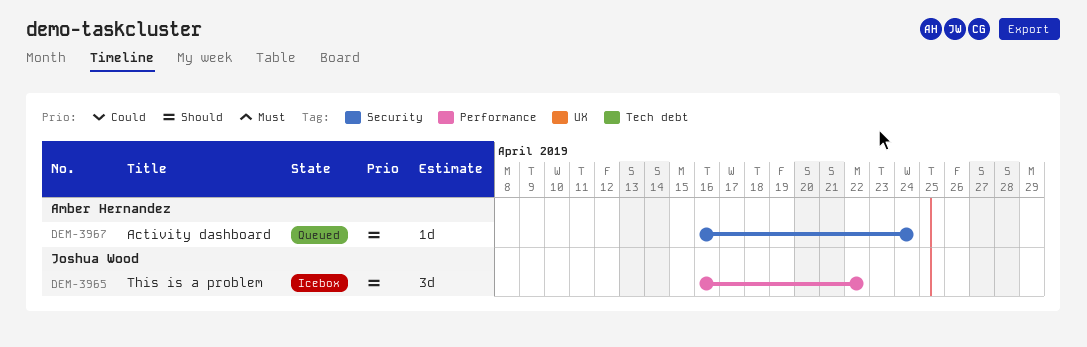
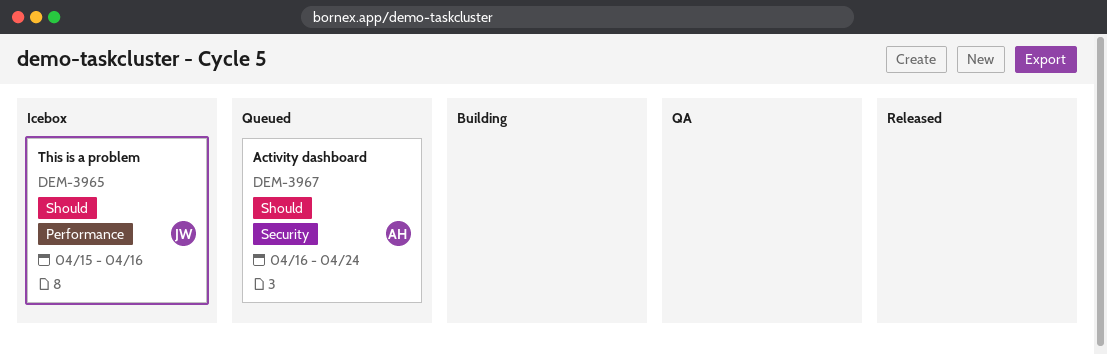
DEM-3965, start: Apr 16 -> Apr 15
DEM-3965, due: Apr 22 -> Apr 16

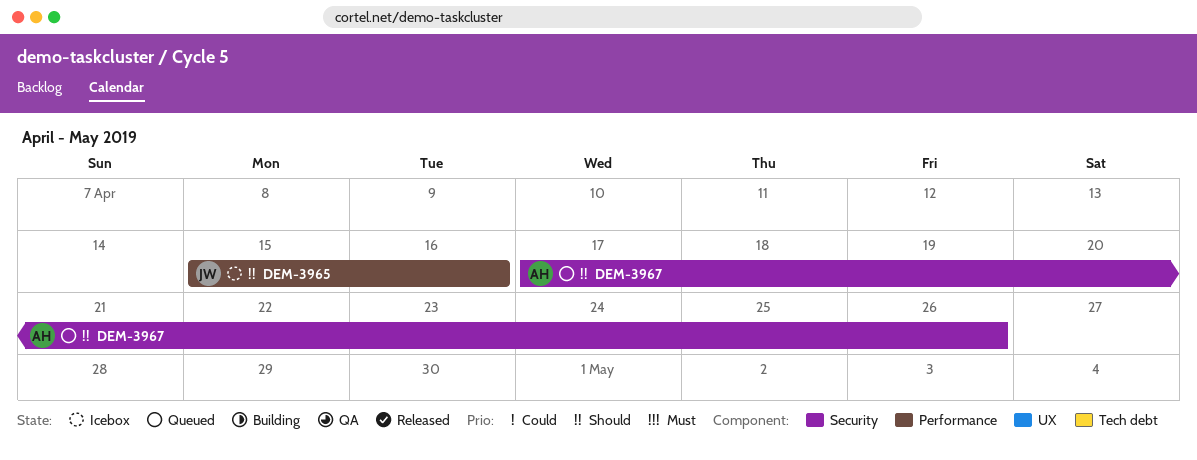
DEM-3967, start: Apr 16 -> Apr 17
DEM-3967, due: Apr 24 -> Apr 26

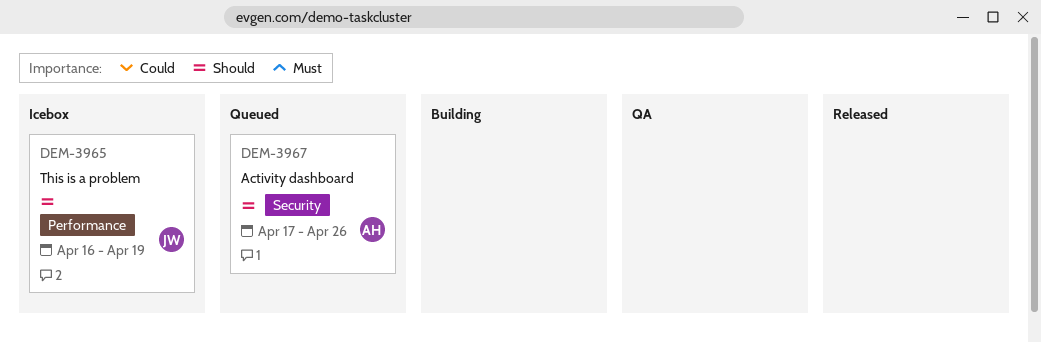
DEM-3965, start: Apr 15 -> Apr 16
DEM-3965, due: Apr 16 -> Apr 19

